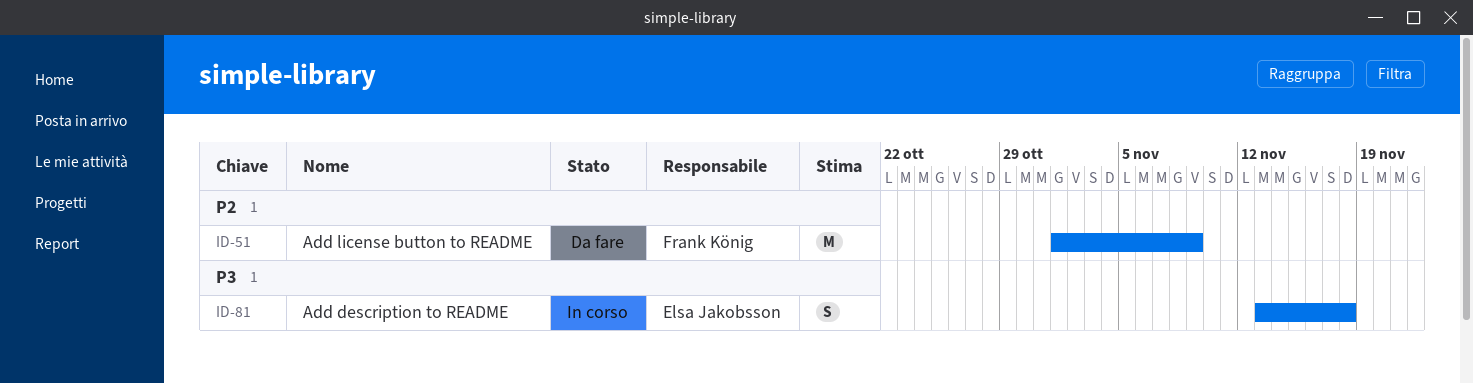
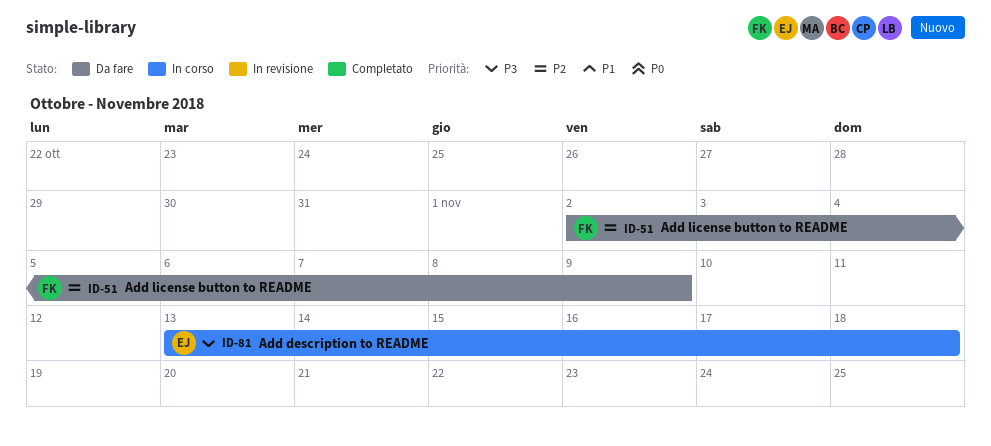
ID-51, start: Nov 1 -> Nov 2

